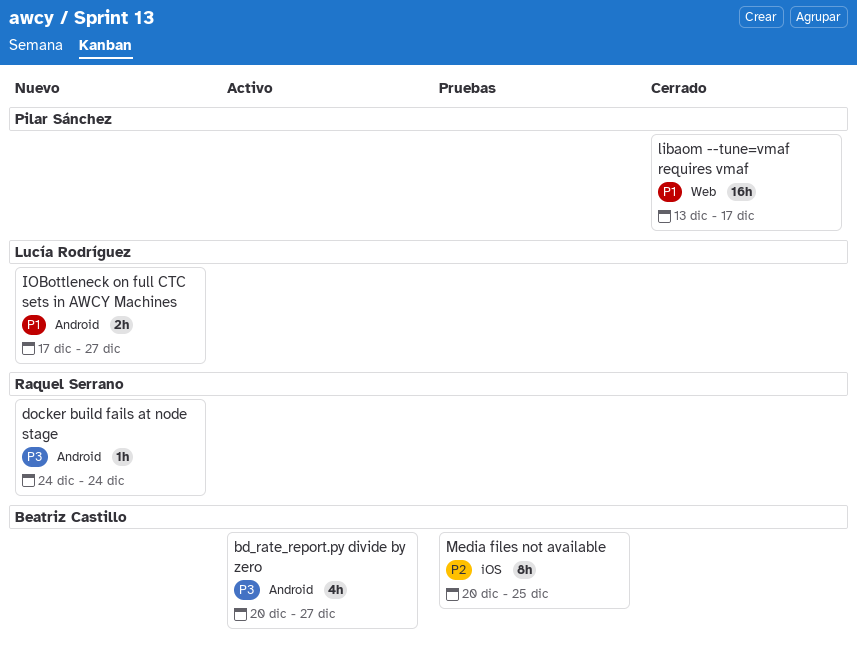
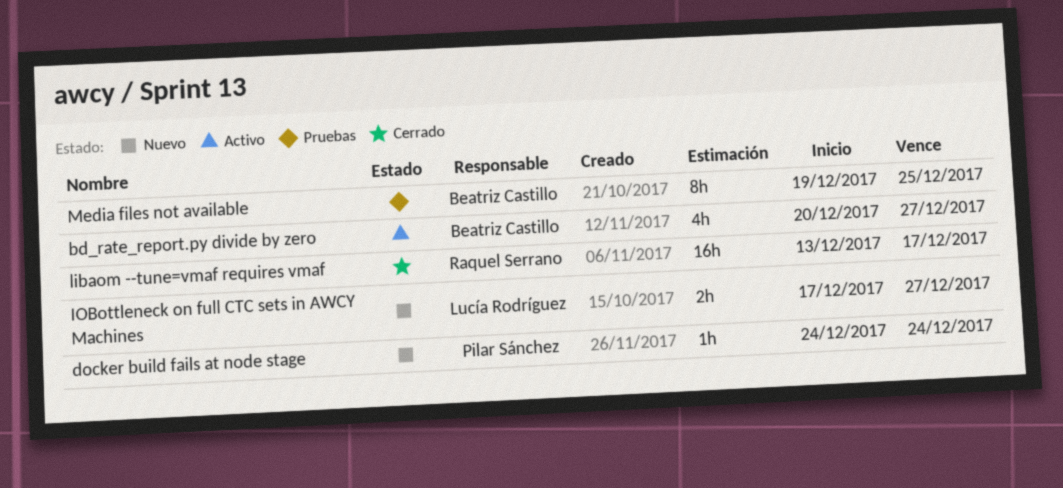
docker build fails at node stage, owner: Raquel Serrano -> Pilar Sánchez
libaom --tune=vmaf requires vmaf, owner: Pilar Sánchez -> Raquel Serrano
Media files not available, start: Dec 20 -> Dec 19

